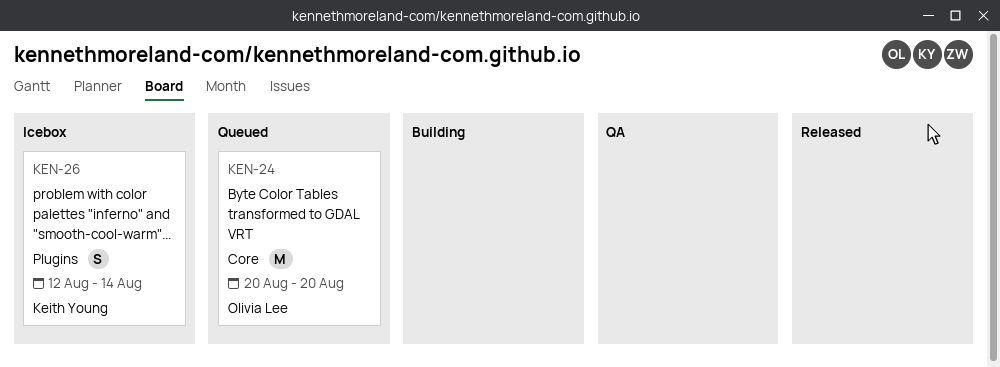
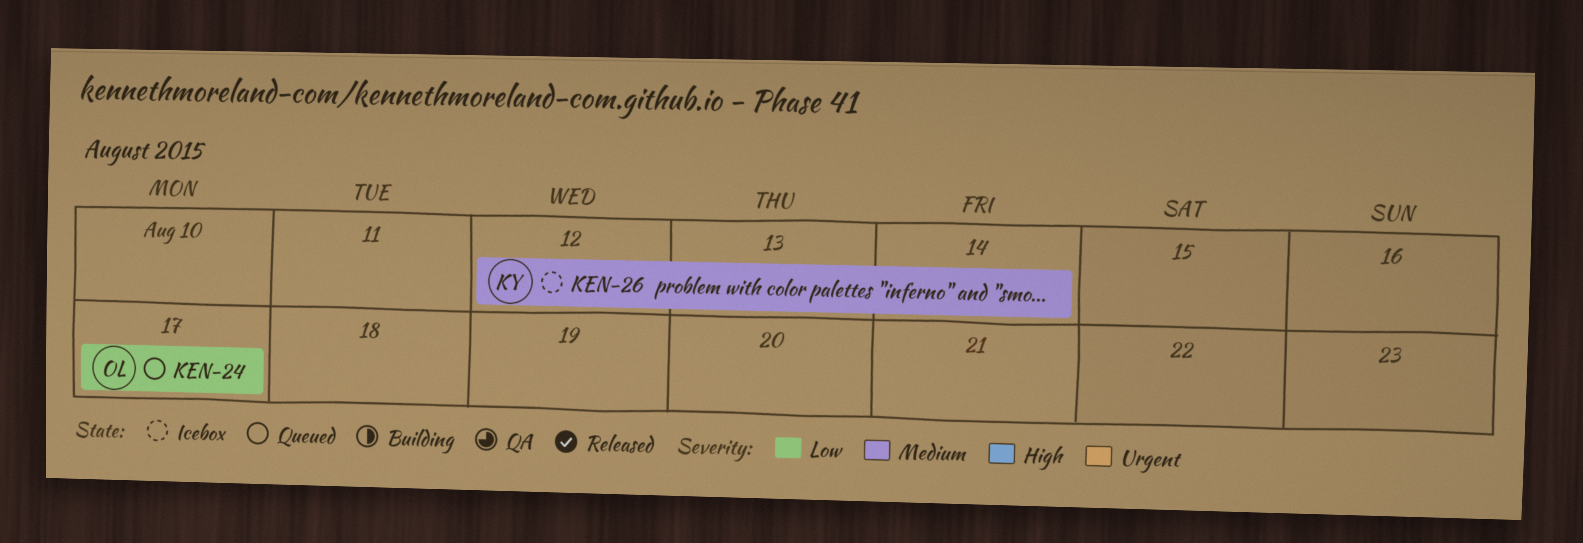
KEN-24, start: Aug 20 -> Aug 17
KEN-24, due: Aug 20 -> Aug 17

